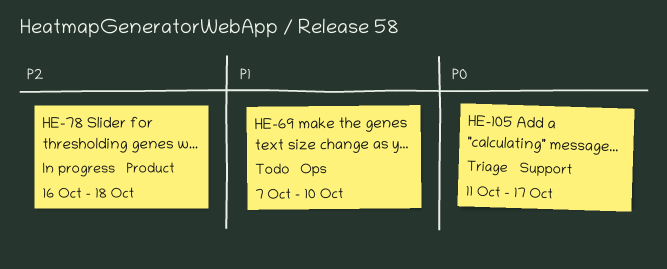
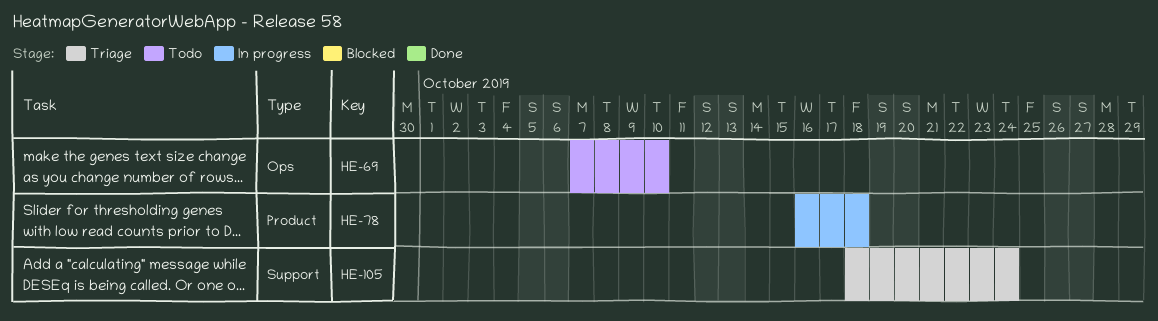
HE-105, start: Oct 11 -> Oct 18
HE-105, due: Oct 17 -> Oct 24

